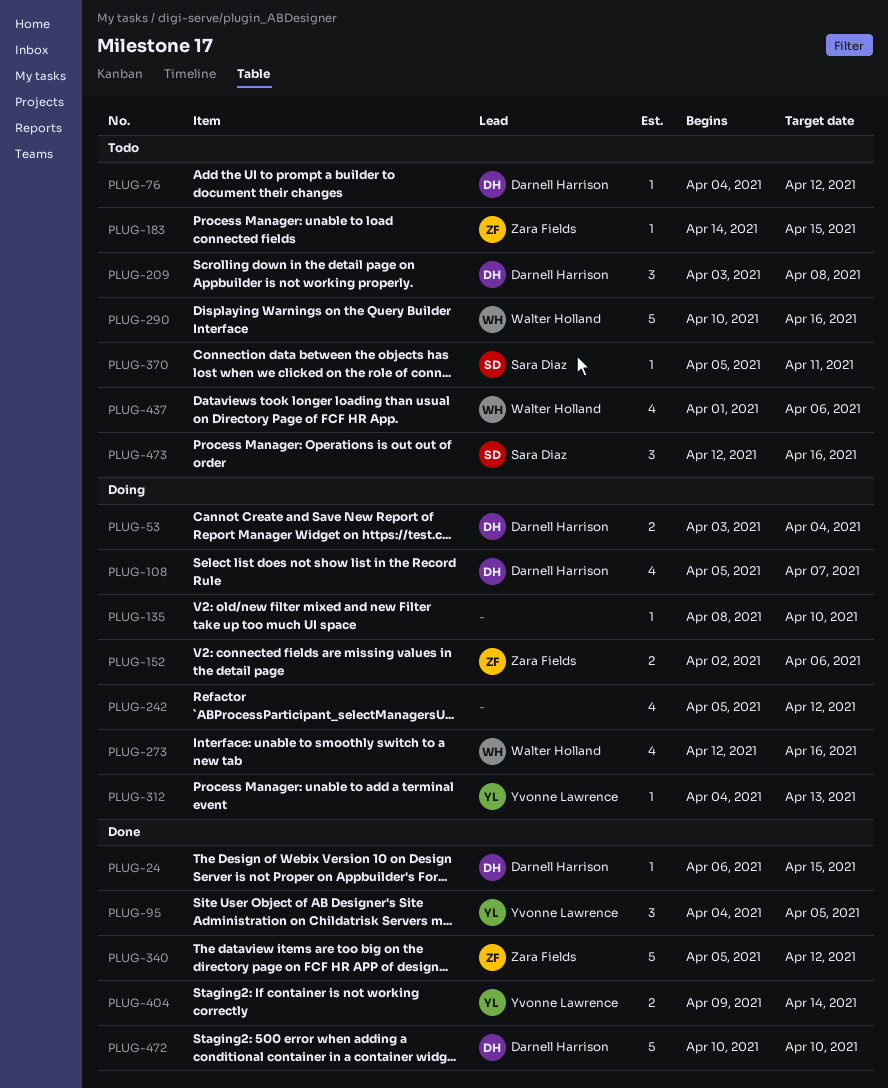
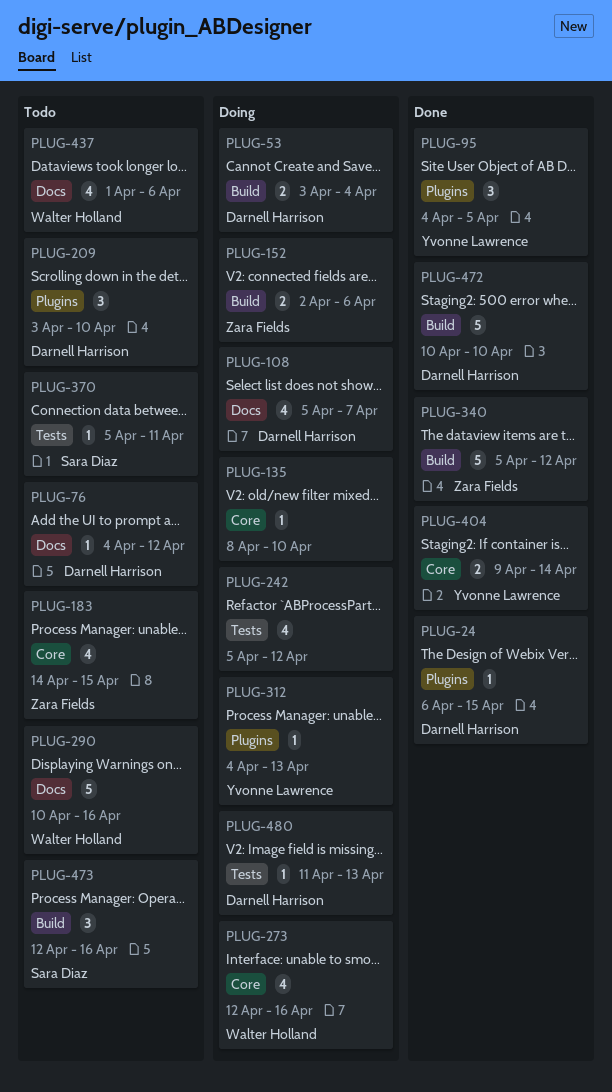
PLUG-183, estimate: 1 -> 4
PLUG-209, due: Apr 8 -> Apr 10
PLUG-480: none -> present

